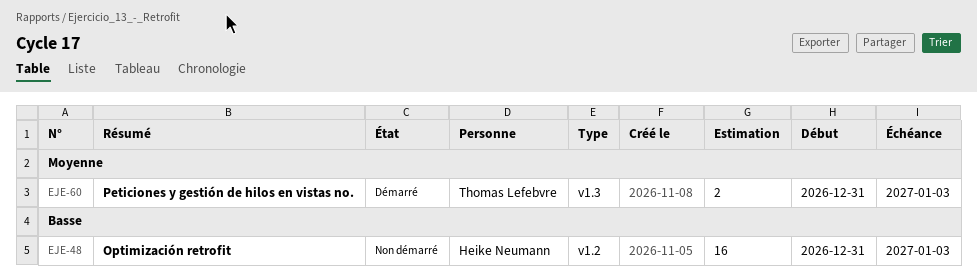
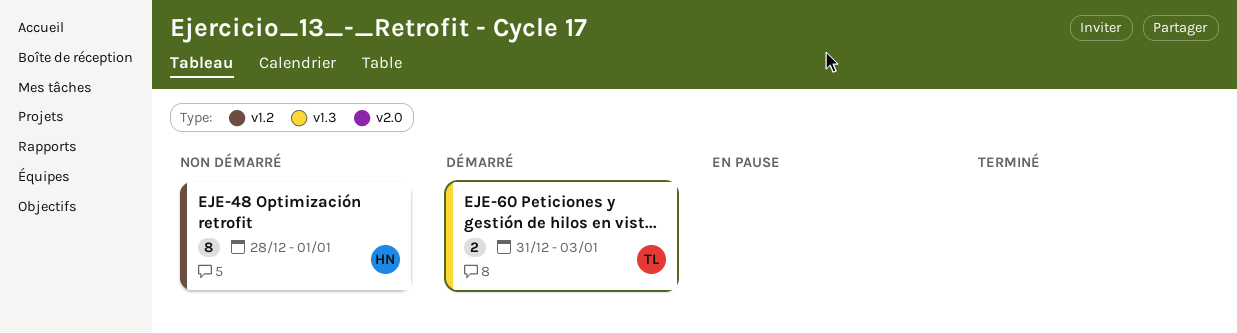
EJE-48, estimate: 16 -> 8
EJE-48, start: Dec 31 -> Dec 28
EJE-48, due: Jan 3 -> Jan 1

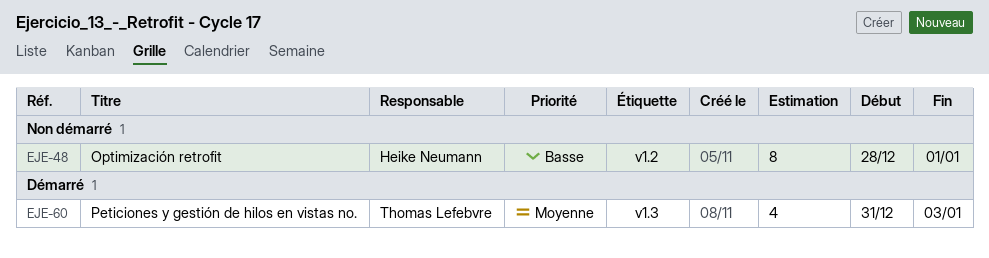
EJE-60, estimate: 2 -> 4

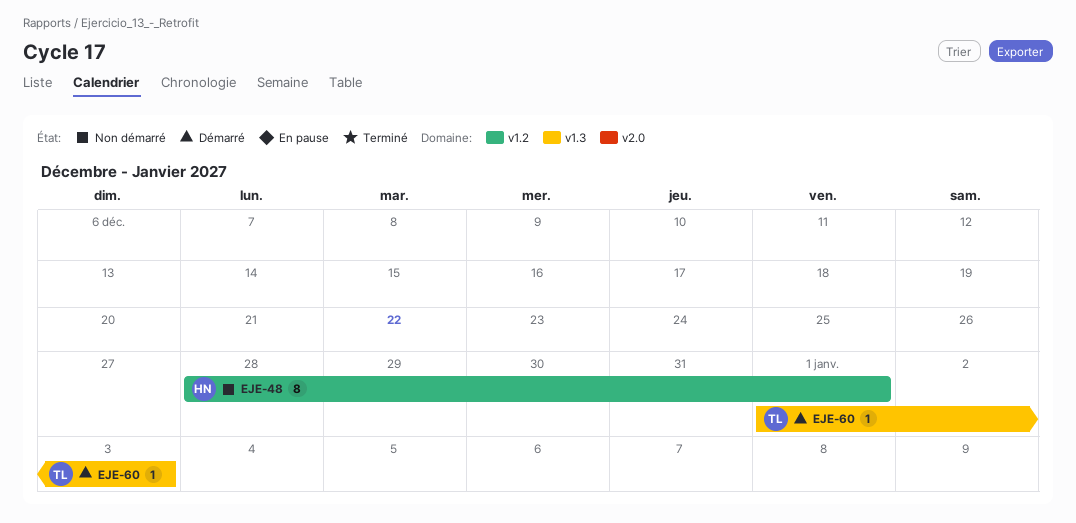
EJE-60, estimate: 4 -> 1
EJE-60, start: Dec 31 -> Jan 1

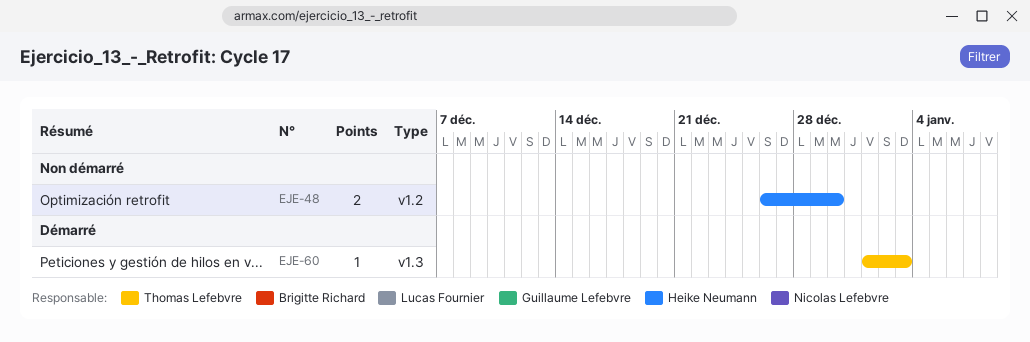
EJE-48, estimate: 8 -> 2
EJE-48, start: Dec 28 -> Dec 26
EJE-48, due: Jan 1 -> Dec 30

